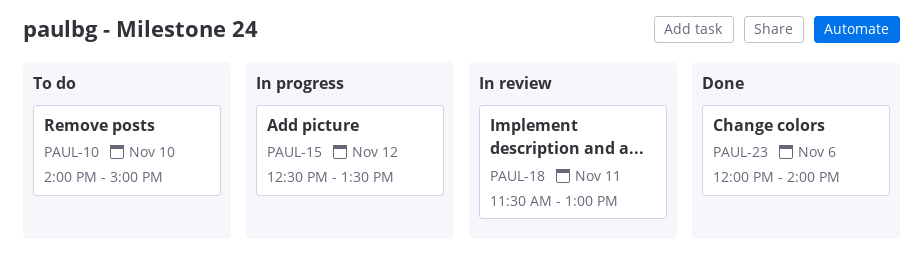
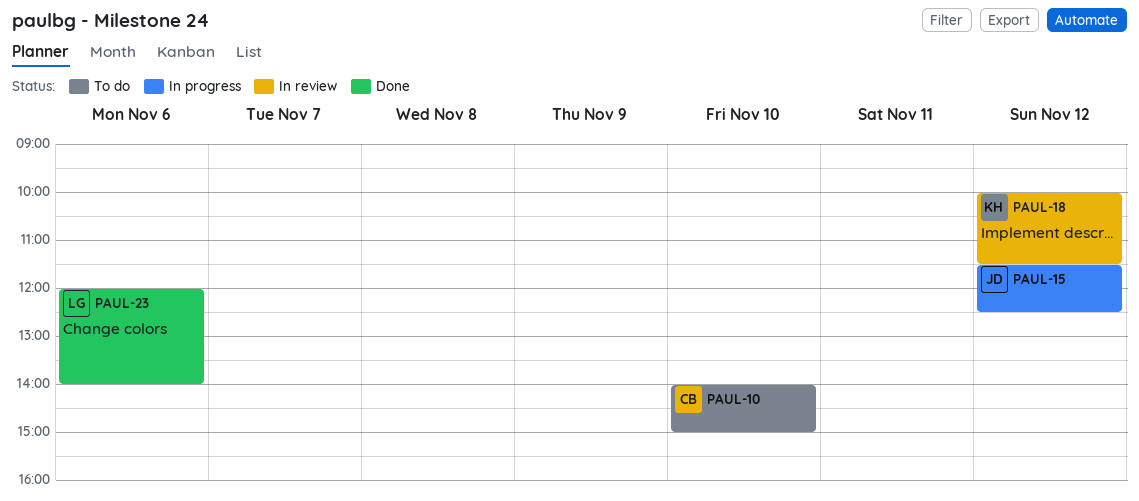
PAUL-15, begins: 12:30 -> 11:30
PAUL-15, ends: 13:30 -> 12:30
PAUL-18, day: Nov 11 -> Nov 12
PAUL-18, begins: 11:30 -> 10:00
PAUL-18, ends: 13:00 -> 11:30

